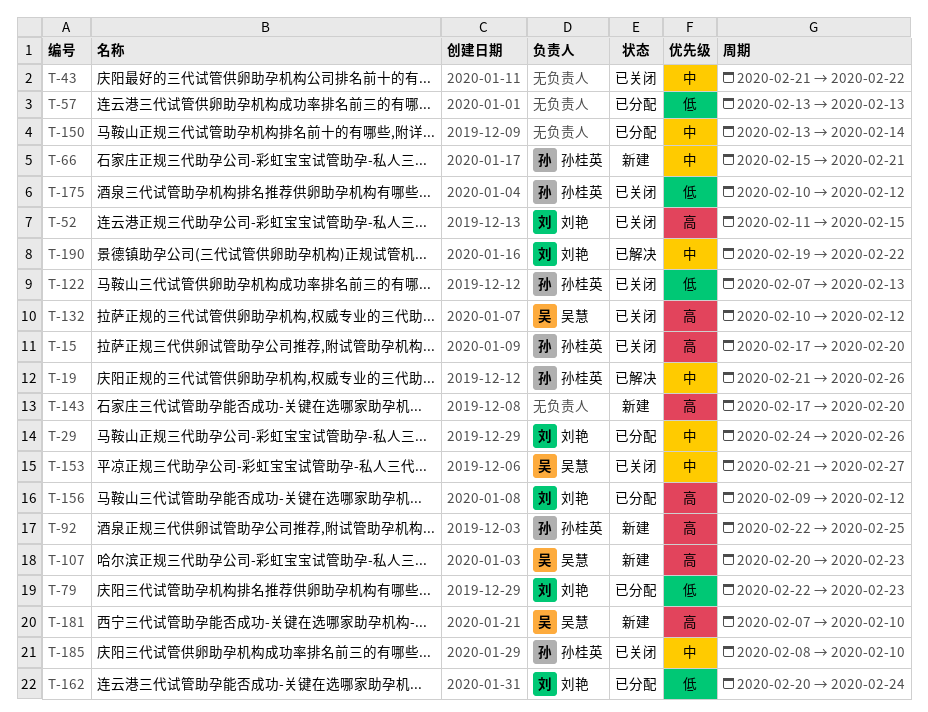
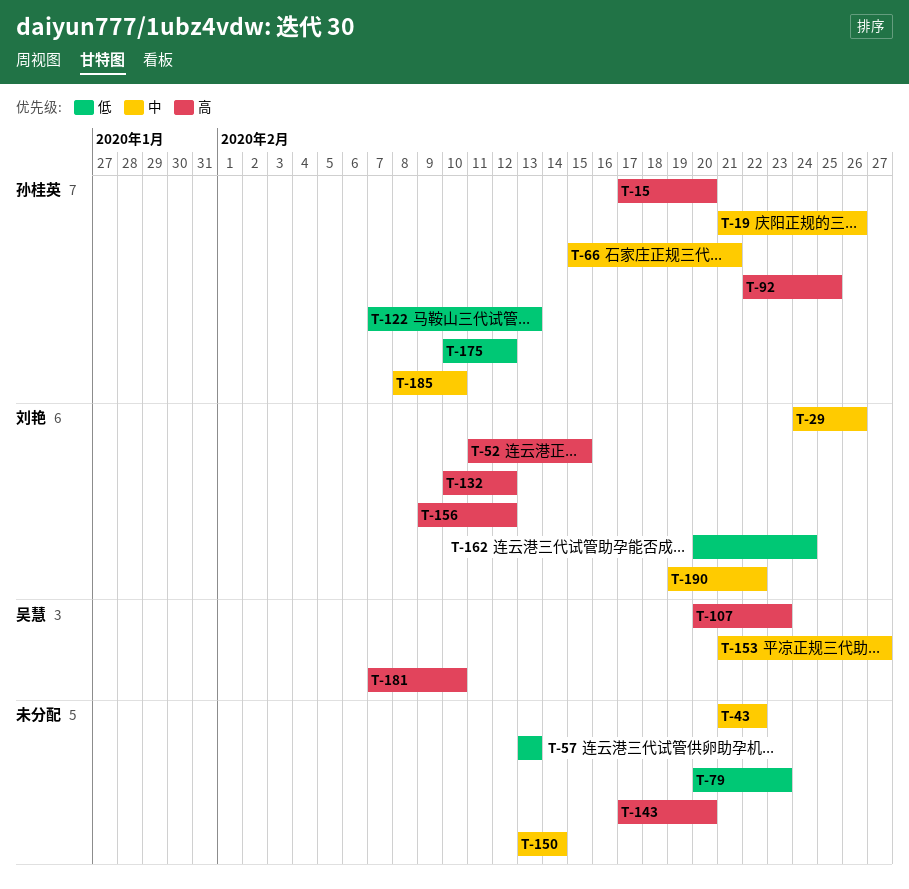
T-79, owner: 刘艳 -> none
T-79, start: Feb 22 -> Feb 20
T-132, owner: 吴慧 -> 刘艳

